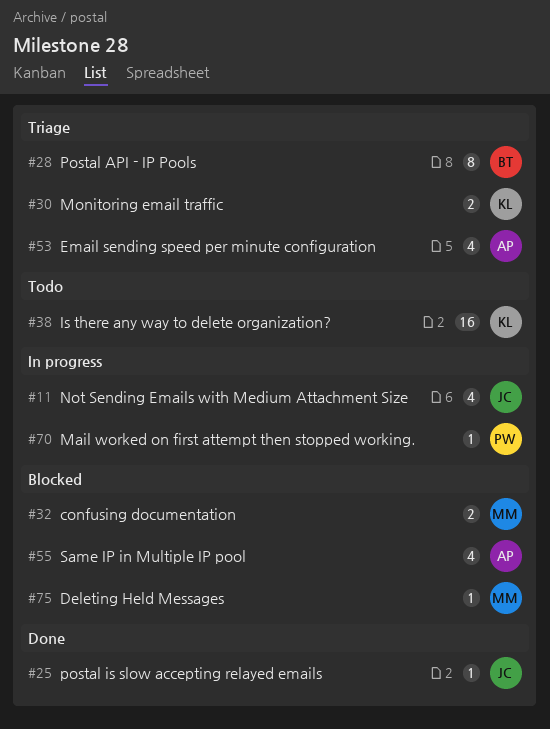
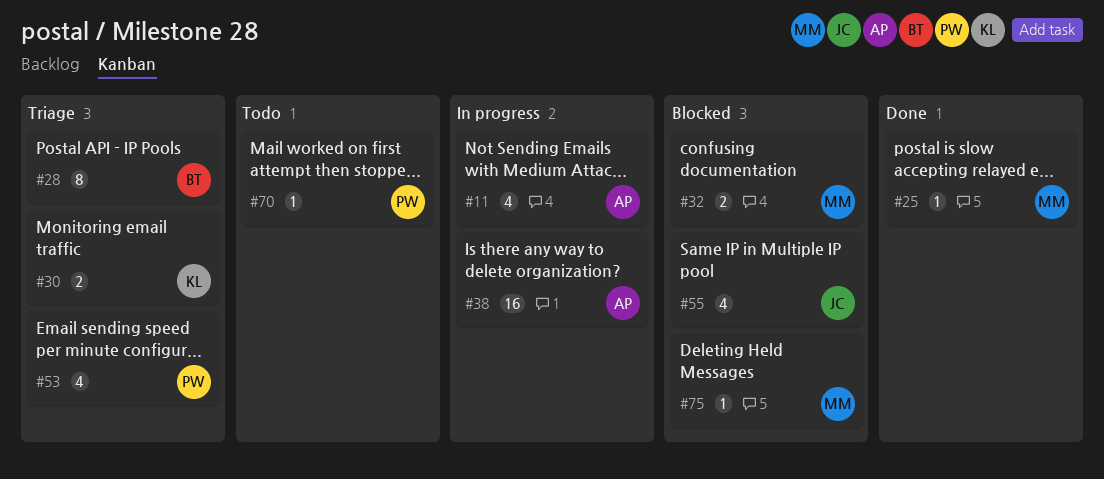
#11, owner: JC -> AP
#25, owner: JC -> MM
#38, status: Todo -> In progress
#38, owner: KL -> AP
#53, owner: AP -> PW
#55, owner: AP -> JC
#70, status: In progress -> Todo

